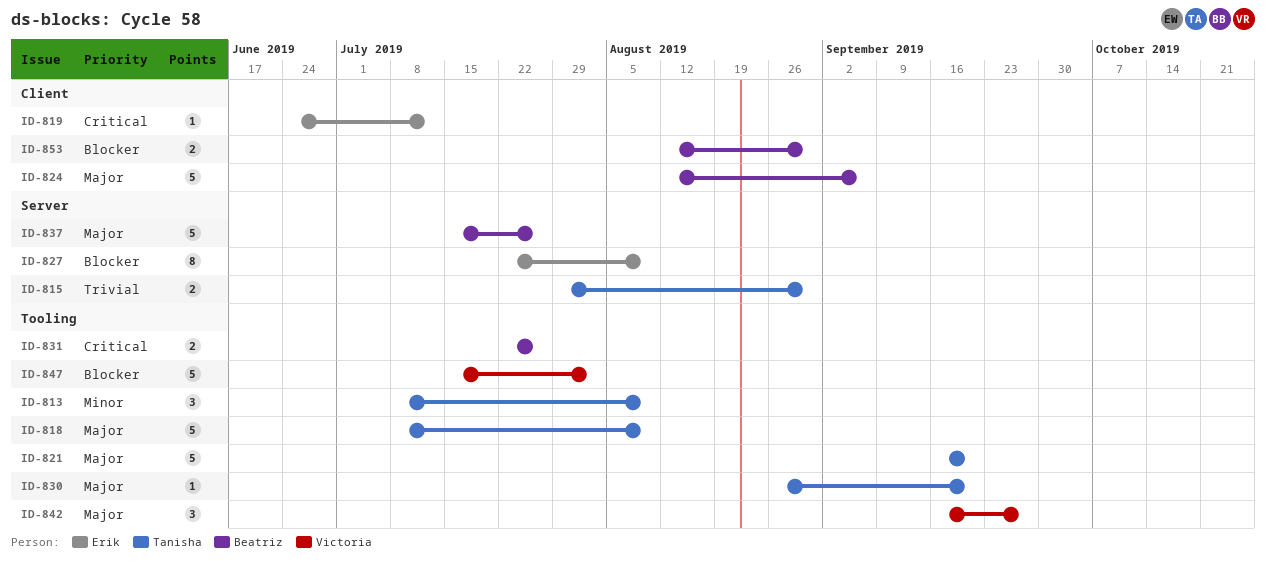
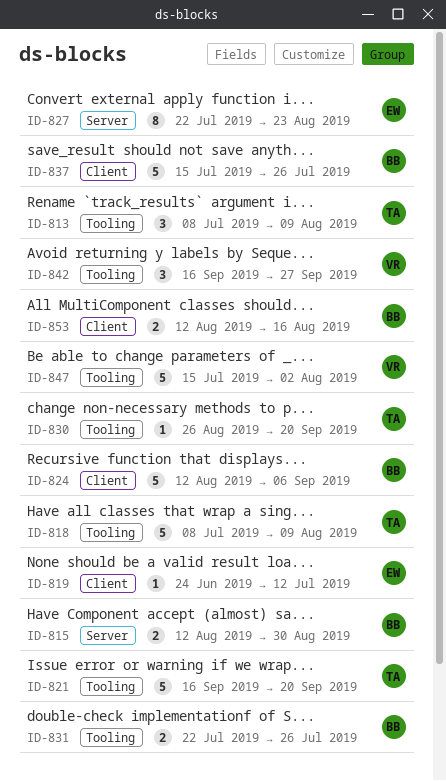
ID-815, owner: Tanisha -> Beatriz
ID-815, start: Jul 29 -> Aug 12
ID-827, due: Aug 9 -> Aug 23
ID-837, label: Server -> Client
ID-853, due: Aug 30 -> Aug 16

